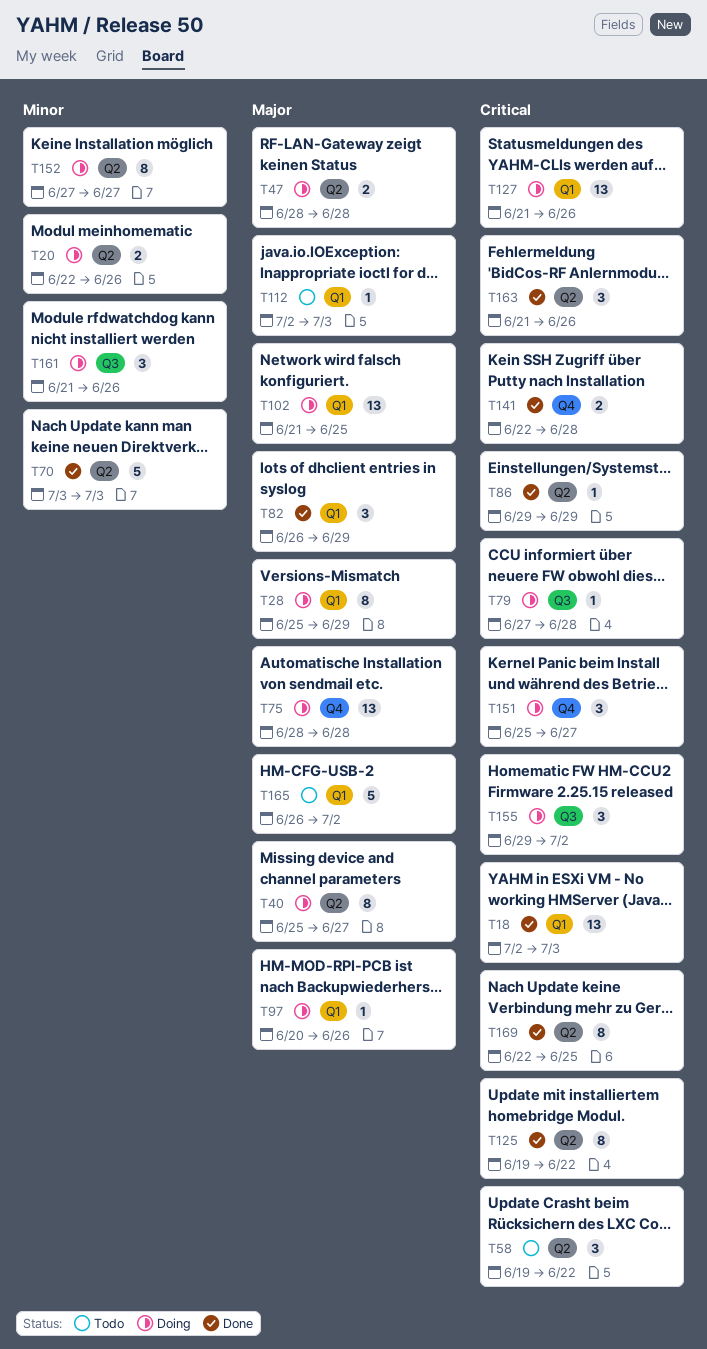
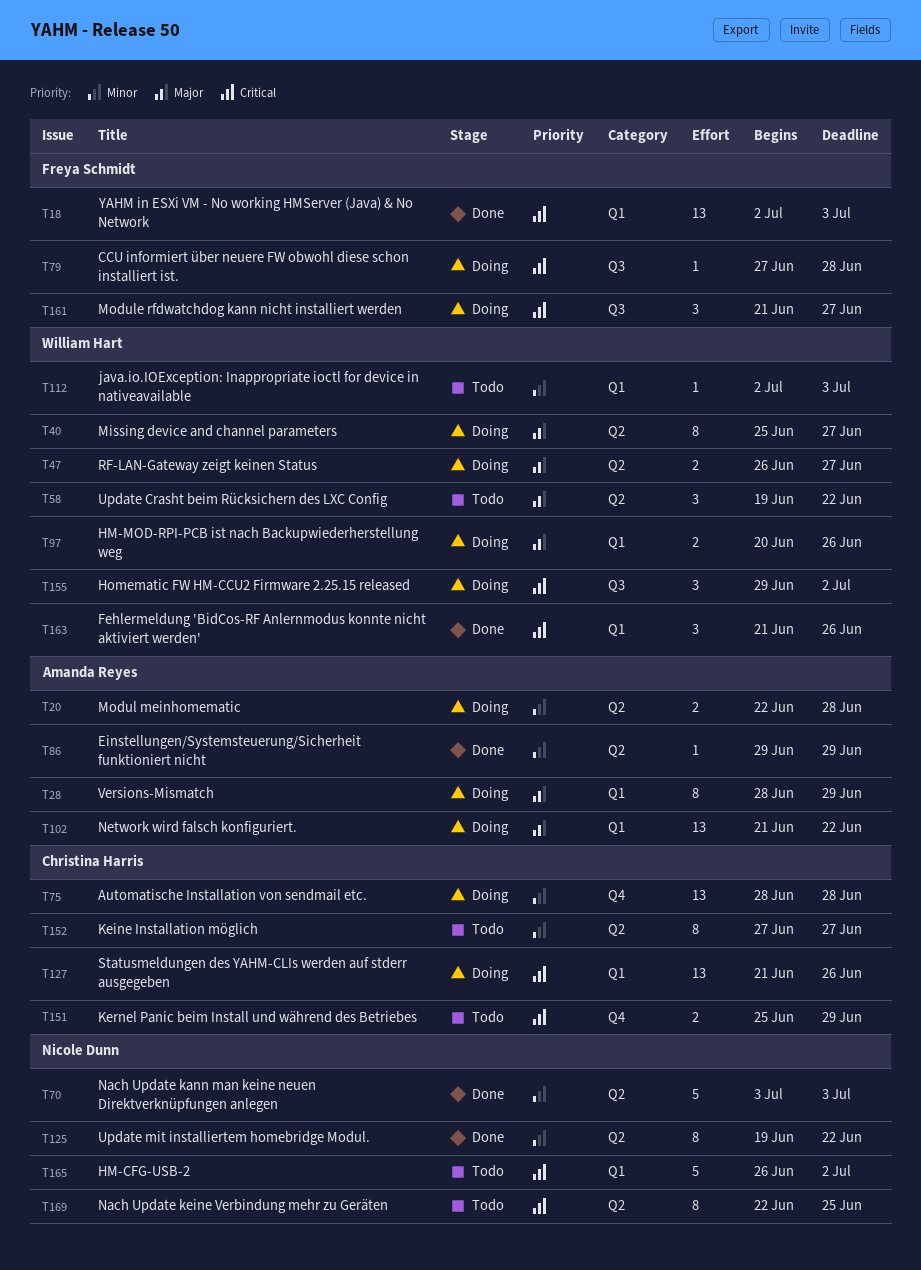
T20, due: Jun 26 -> Jun 28
T28, start: Jun 25 -> Jun 28
T47, start: Jun 28 -> Jun 26
T47, due: Jun 28 -> Jun 27
T58, priority: Critical -> Major
T75, priority: Major -> Minor
T82: present -> none
T86, priority: Critical -> Minor
T97, estimate: 1 -> 2
T102, due: Jun 25 -> Jun 22
T112, priority: Major -> Minor
T125, priority: Critical -> Minor
T141: present -> none
T151, status: Doing -> Todo
T151, estimate: 3 -> 2
T151, due: Jun 27 -> Jun 29
T152, status: Doing -> Todo
T161, priority: Minor -> Critical
T161, due: Jun 26 -> Jun 27
T163, label: Q2 -> Q1
T165, priority: Major -> Critical
T169, status: Done -> Todo

